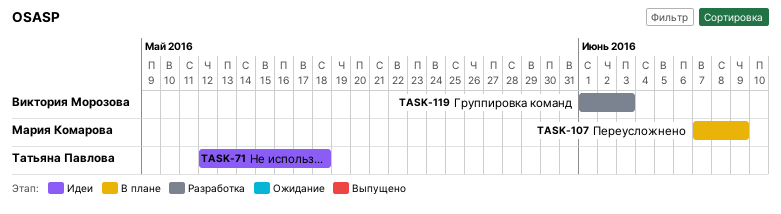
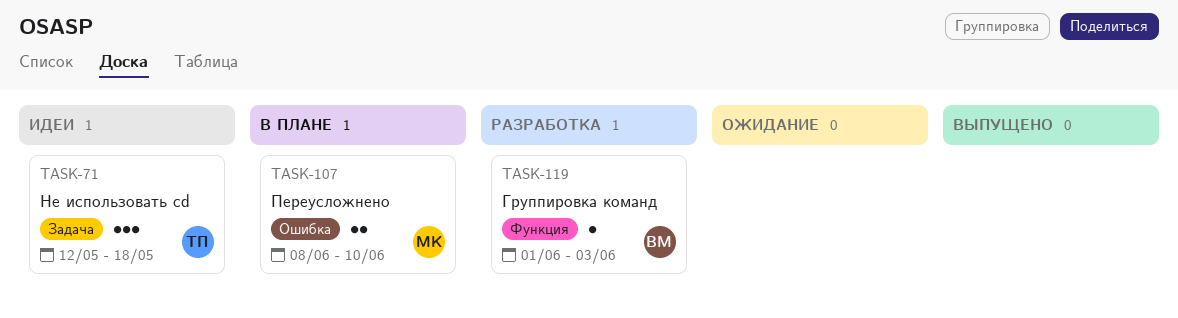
TASK-107, start: Jun 7 -> Jun 8
TASK-107, due: Jun 9 -> Jun 10

